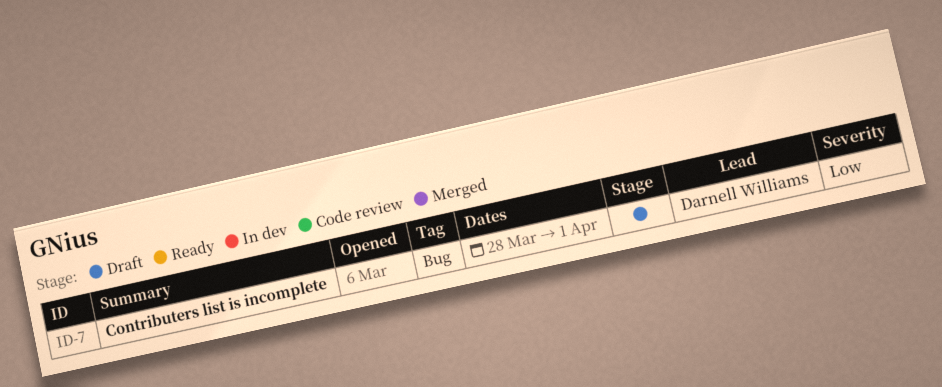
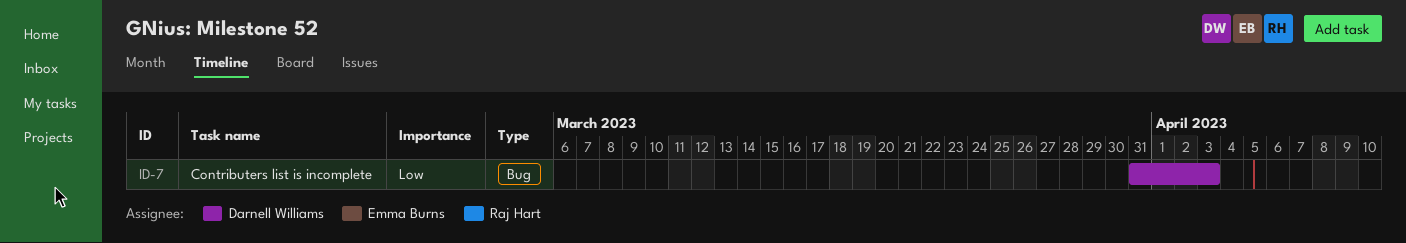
ID-7, start: Mar 28 -> Mar 31
ID-7, due: Apr 1 -> Apr 3

